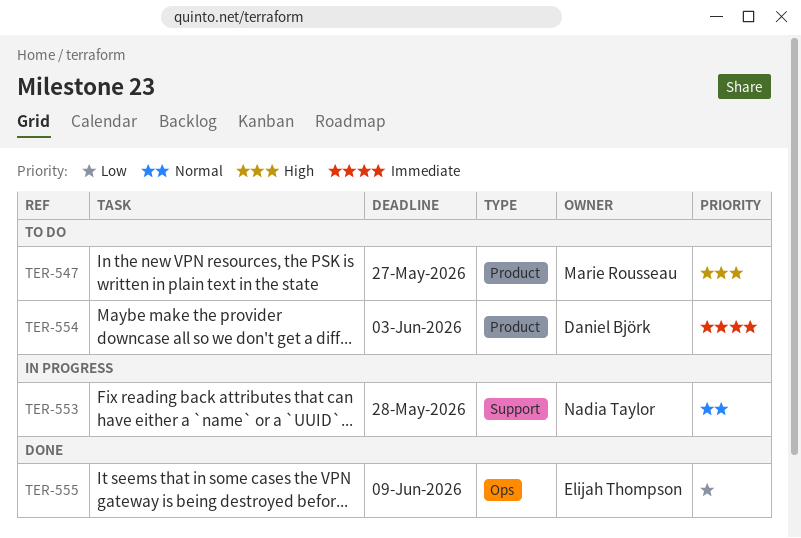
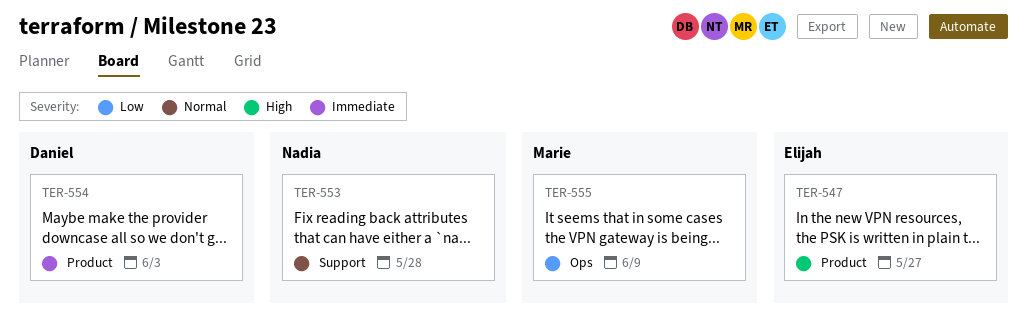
TER-547, owner: Marie Rousseau -> Elijah Thompson
TER-555, owner: Elijah Thompson -> Marie Rousseau

